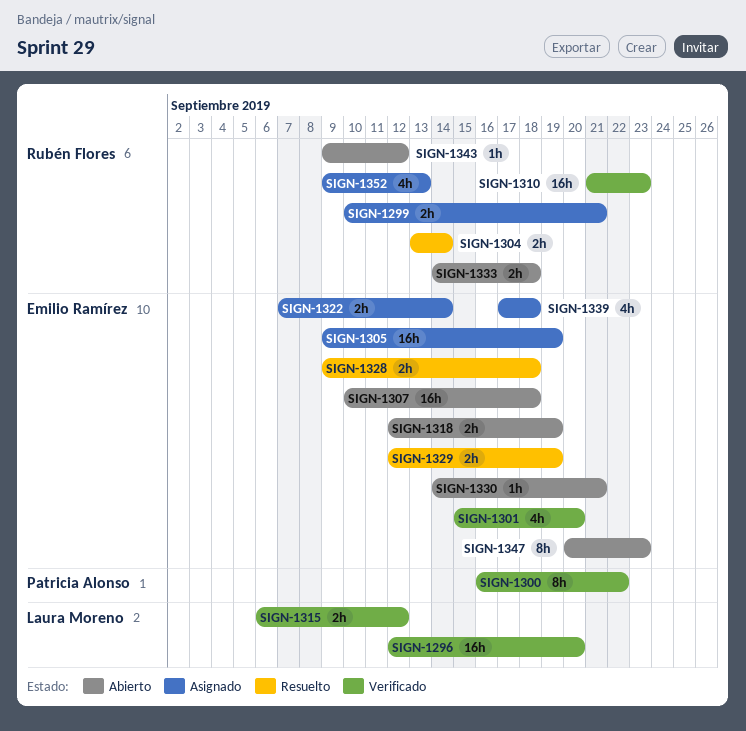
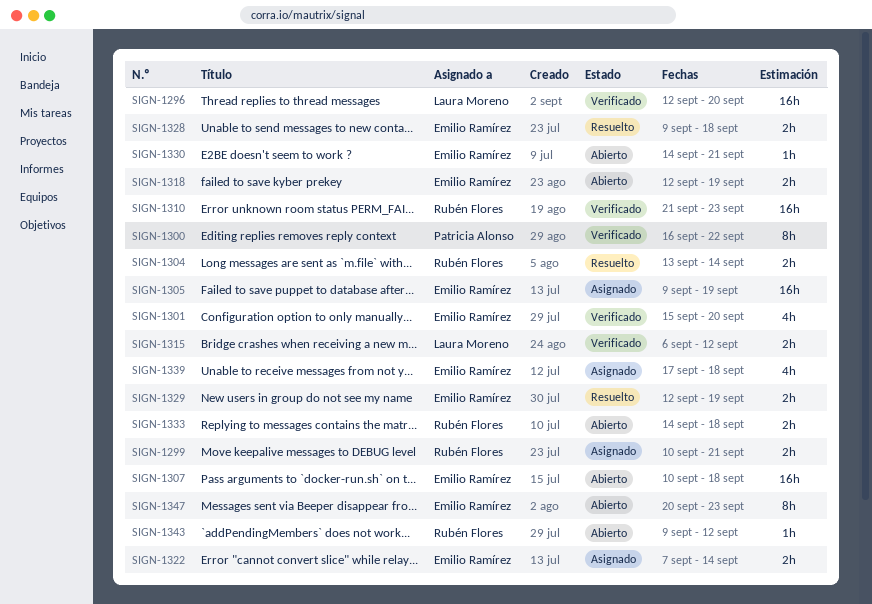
SIGN-1352: present -> none

